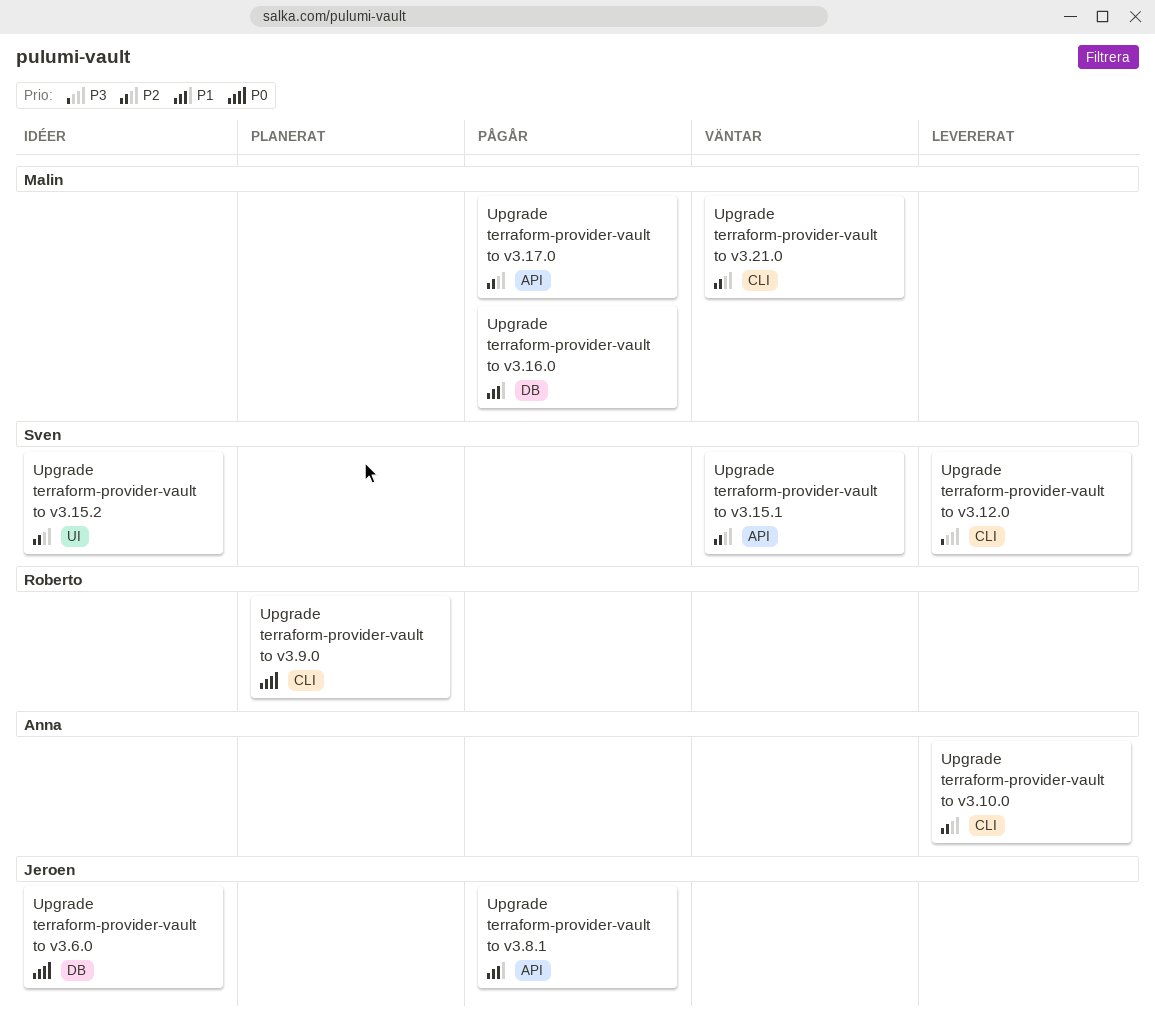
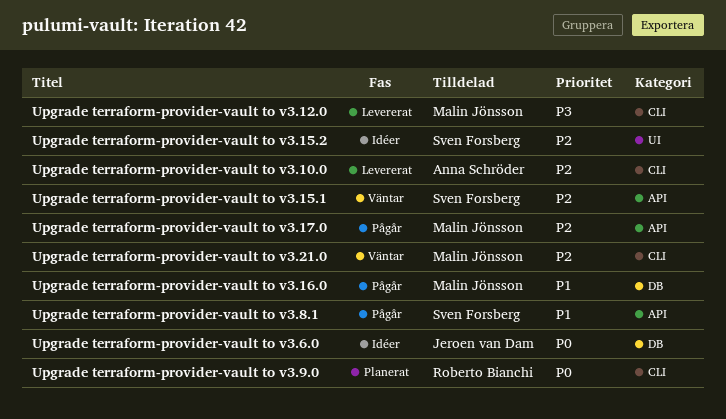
Upgrade terraform-provider-vault to v3.12.0, owner: Sven Forsberg -> Malin Jönsson
Upgrade terraform-provider-vault to v3.8.1, owner: Jeroen van Dam -> Sven Forsberg

